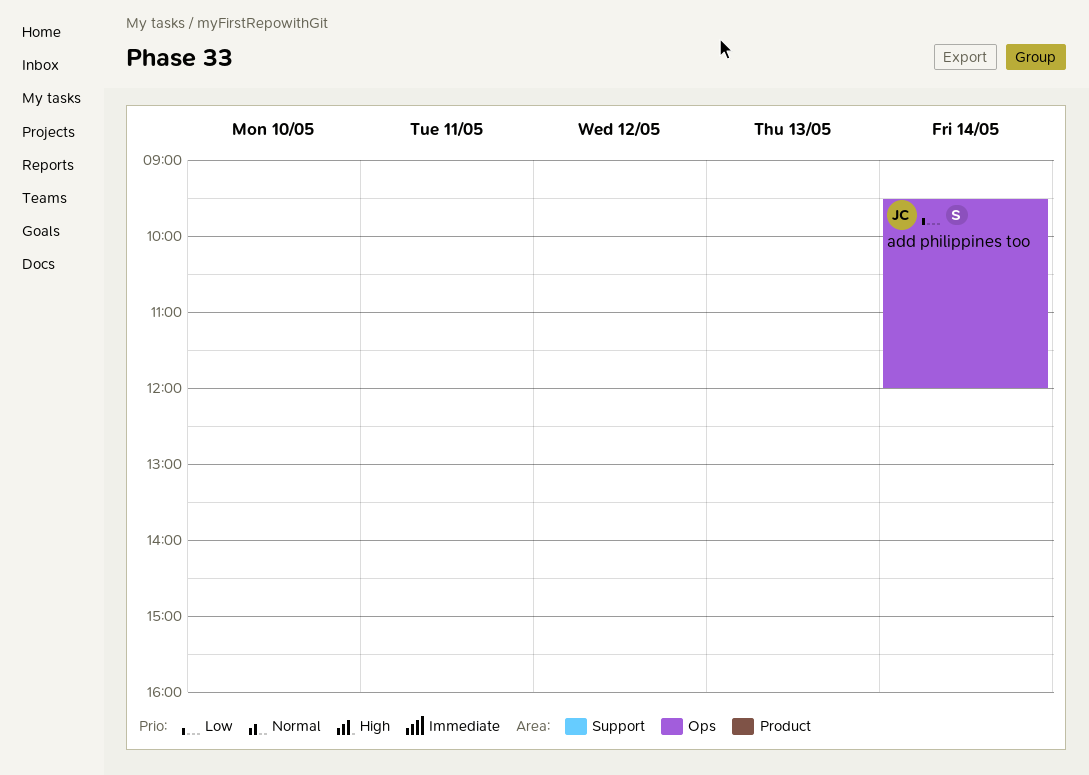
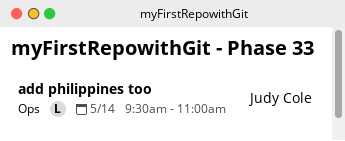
add philippines too, estimate: S -> L
add philippines too, ends: 12:00 -> 11:00

